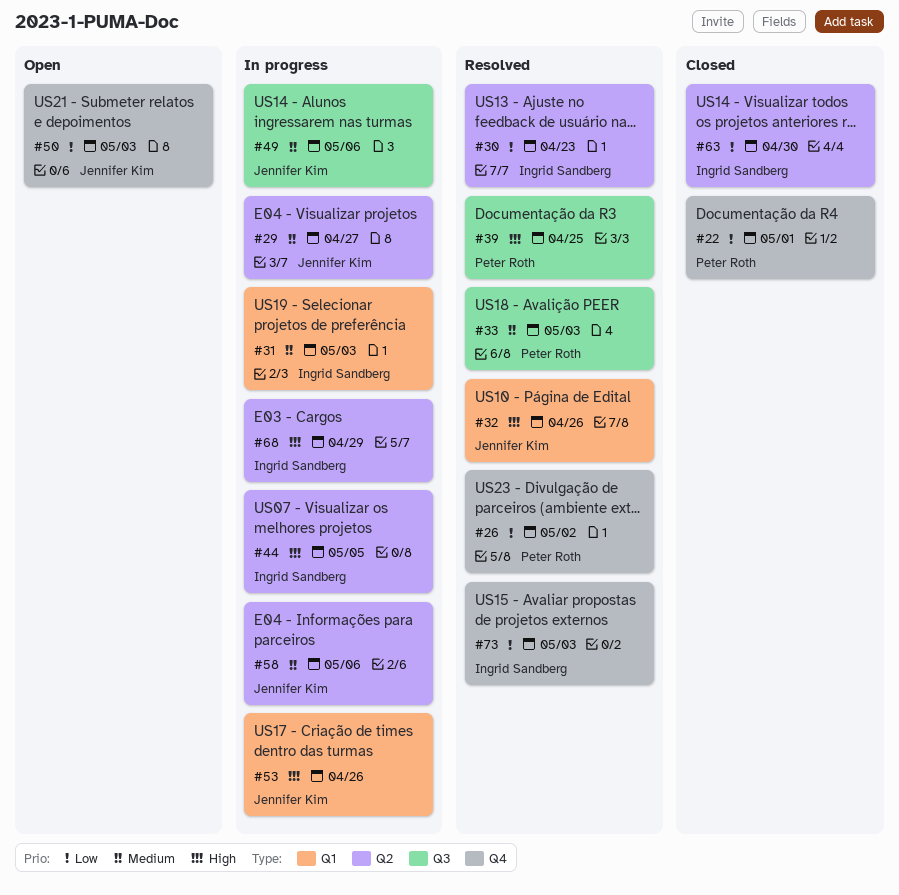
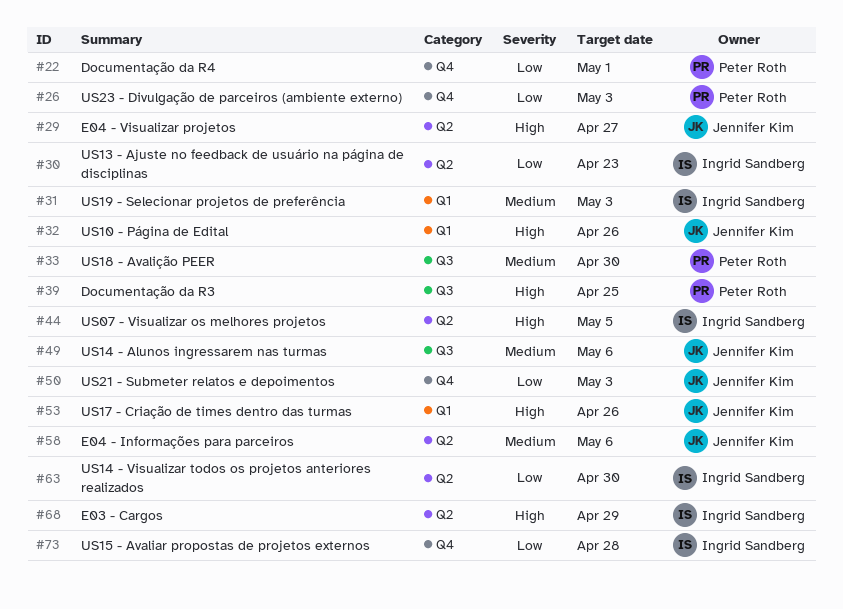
#26, due: May 2 -> May 3
#29, priority: Medium -> High
#33, due: May 3 -> Apr 30
#73, due: May 3 -> Apr 28

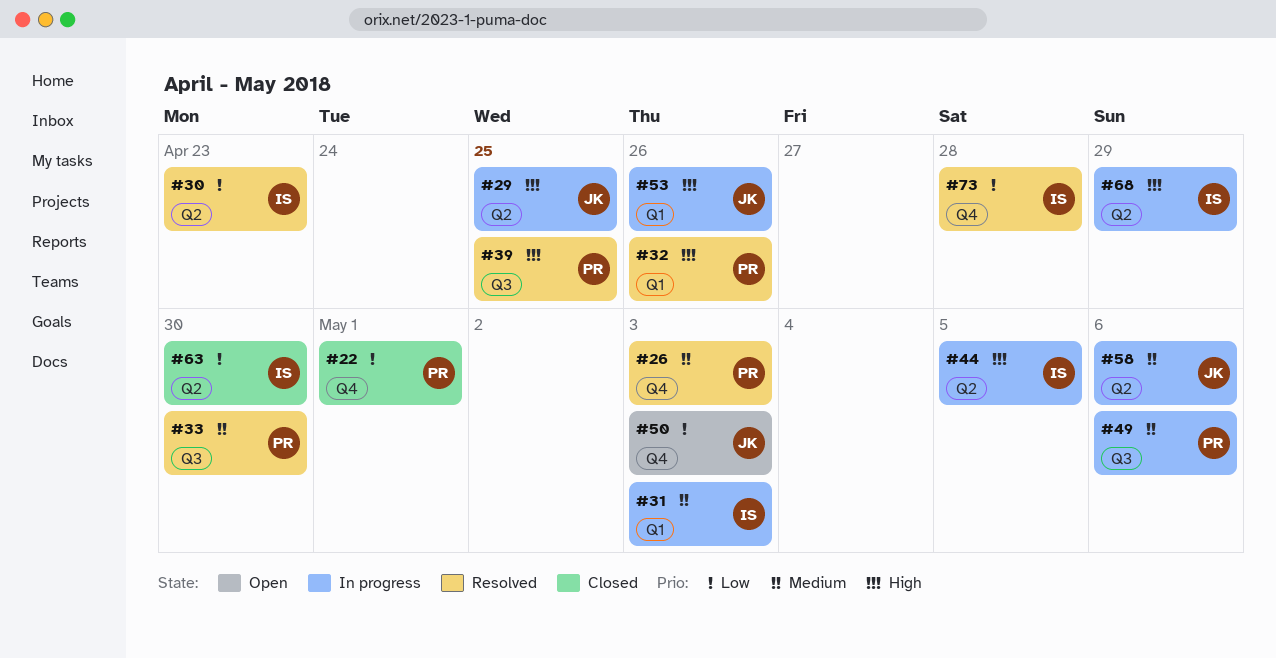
#26, priority: Low -> Medium
#29, due: Apr 27 -> Apr 25
#32, owner: Jennifer Kim -> Peter Roth
#49, owner: Jennifer Kim -> Peter Roth

